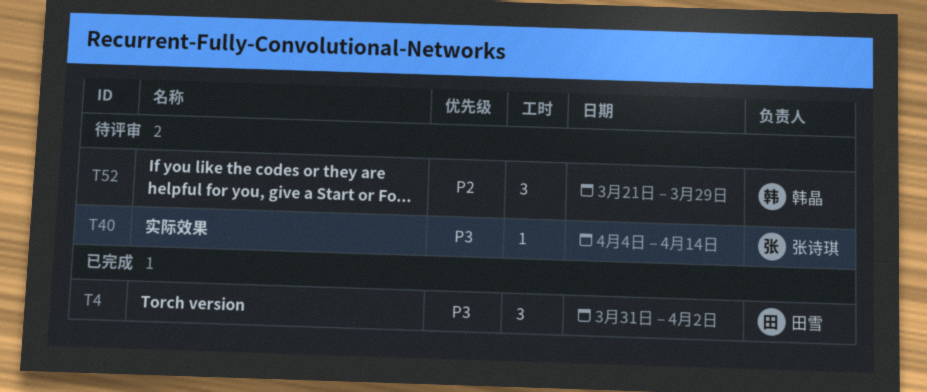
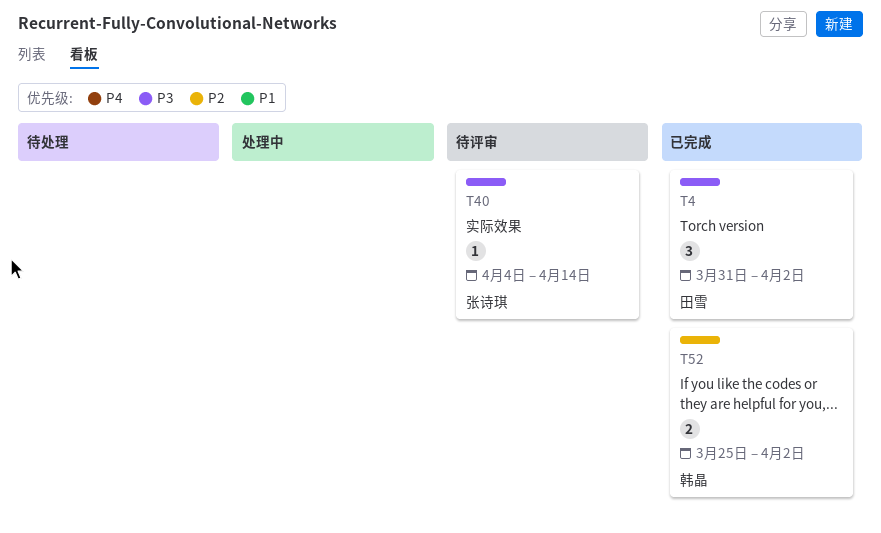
T52, status: 待评审 -> 已完成
T52, estimate: 3 -> 2
T52, start: Mar 21 -> Mar 25
T52, due: Mar 29 -> Apr 2

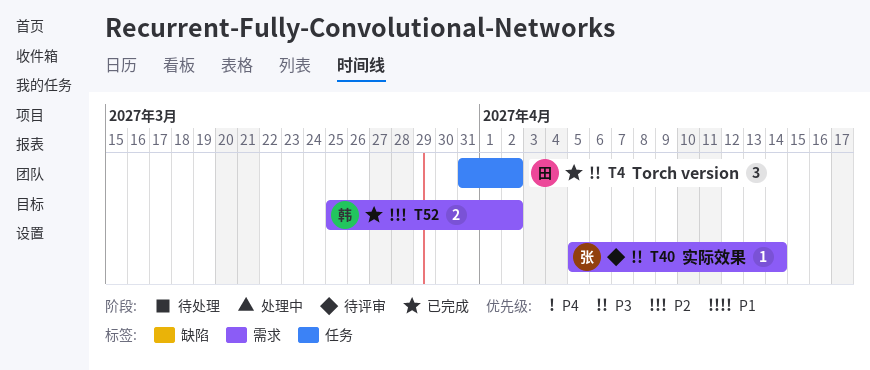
T40, start: Apr 4 -> Apr 5

